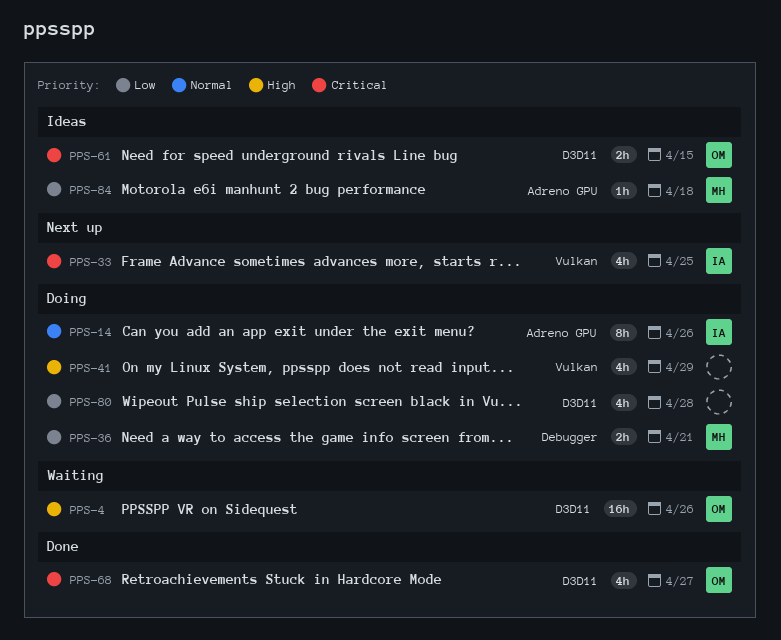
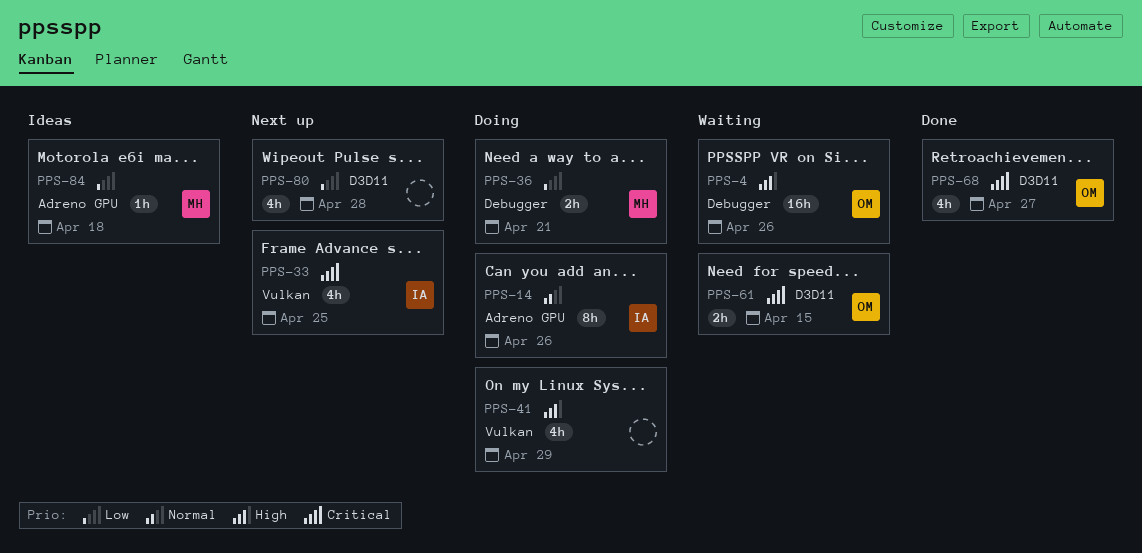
PPS-4, label: D3D11 -> Debugger
PPS-61, status: Ideas -> Waiting
PPS-80, status: Doing -> Next up

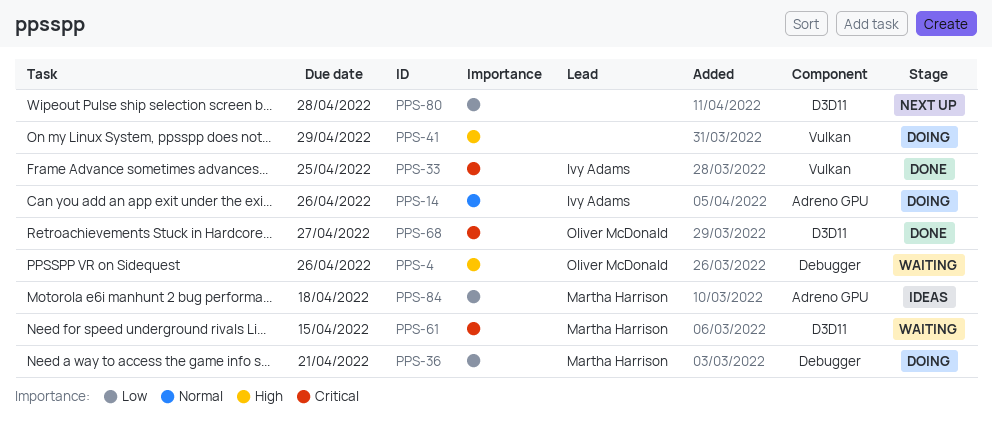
PPS-33, status: Next up -> Done
PPS-61, owner: Oliver McDonald -> Martha Harrison

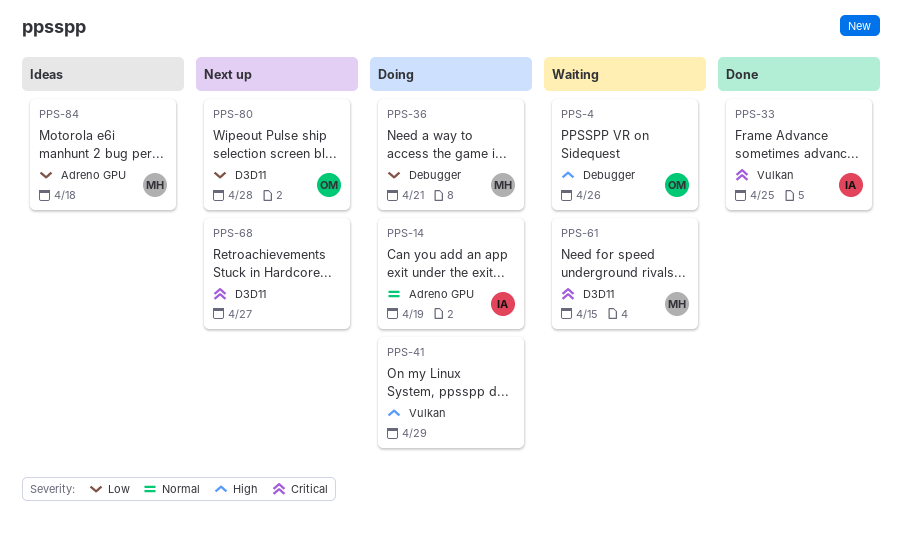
PPS-14, due: Apr 26 -> Apr 19
PPS-68, status: Done -> Next up
PPS-68, owner: Oliver McDonald -> none
PPS-80, owner: none -> Oliver McDonald

